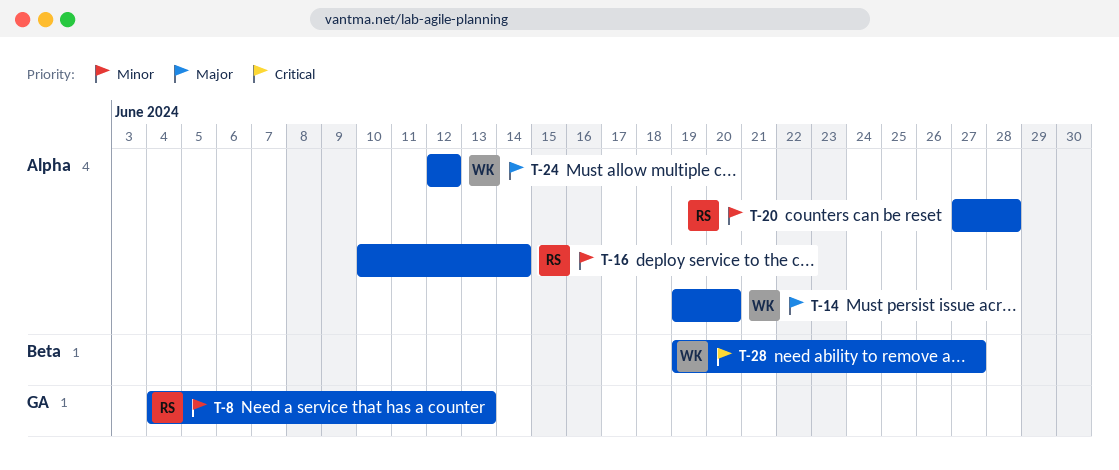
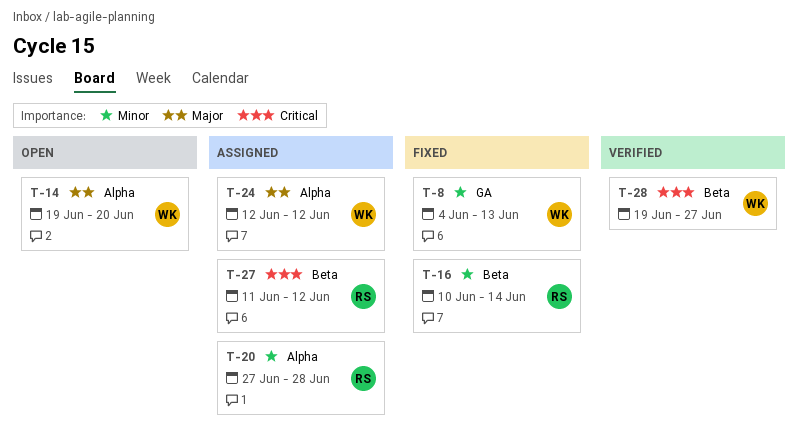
T-8, owner: RS -> WK
T-16, label: Alpha -> Beta
T-27: none -> present

